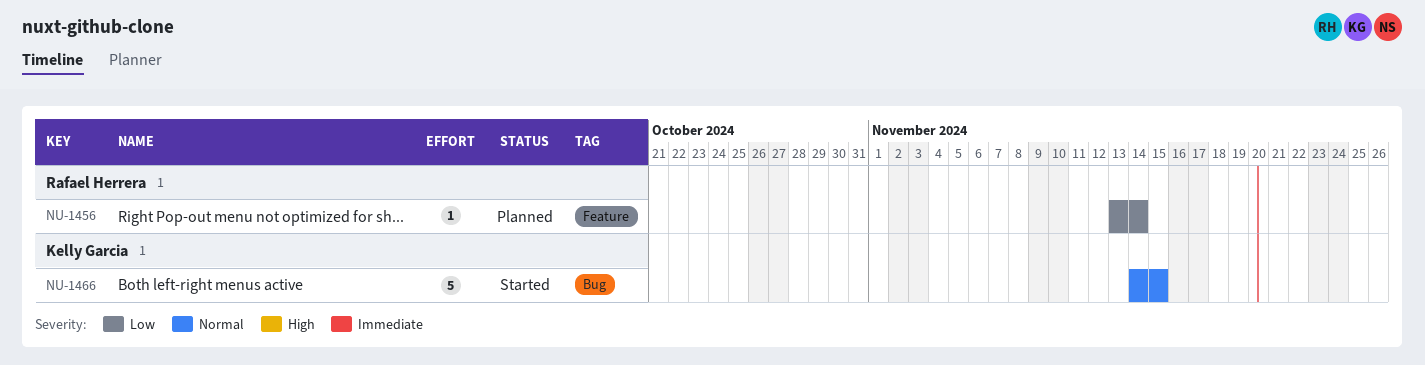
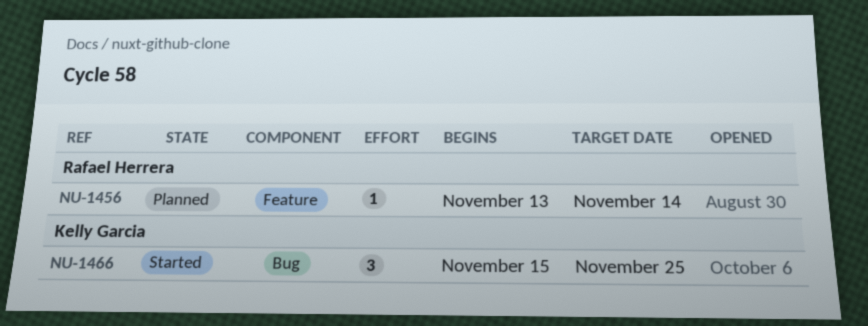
NU-1466, estimate: 5 -> 3
NU-1466, start: Nov 14 -> Nov 15
NU-1466, due: Nov 15 -> Nov 25

